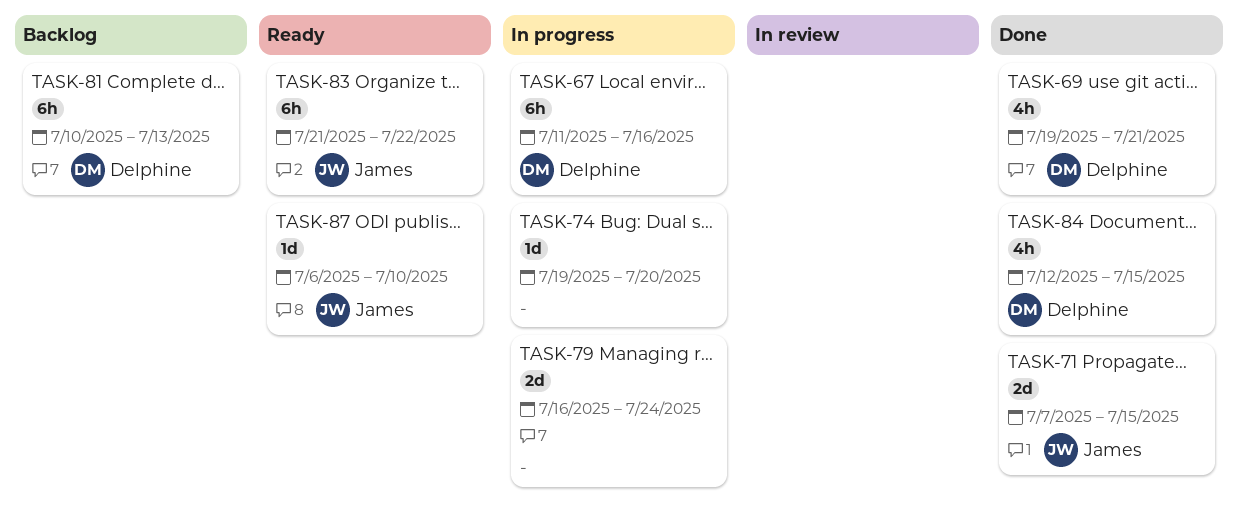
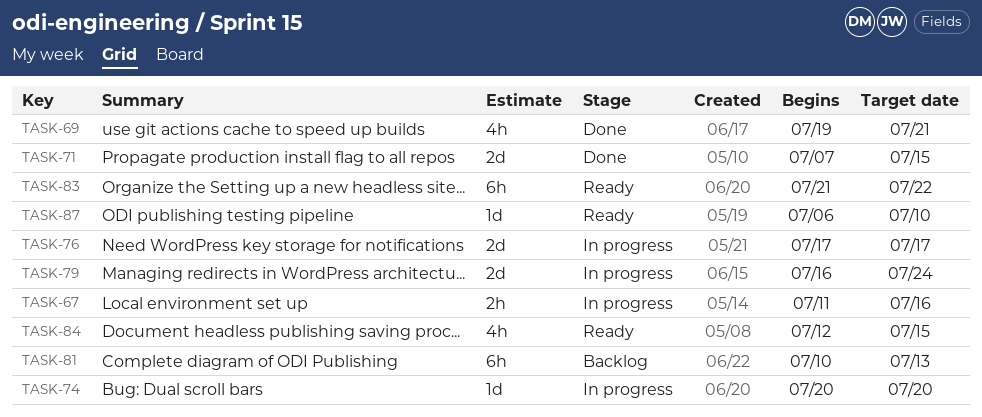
TASK-67, estimate: 6h -> 2h
TASK-74, start: Jul 19 -> Jul 20
TASK-76: none -> present
TASK-84, status: Done -> Ready

